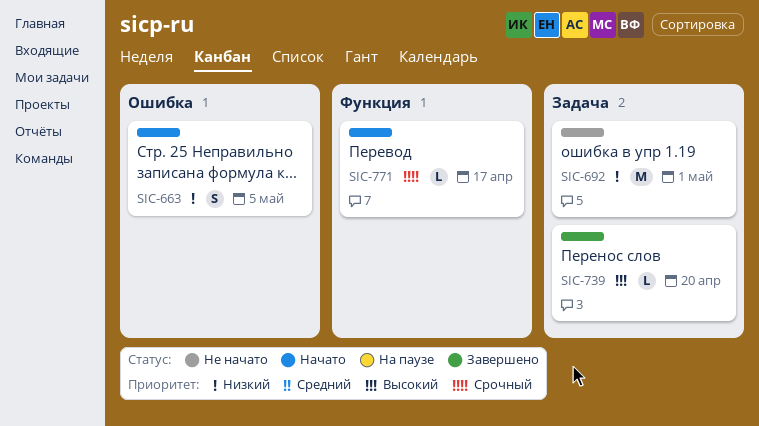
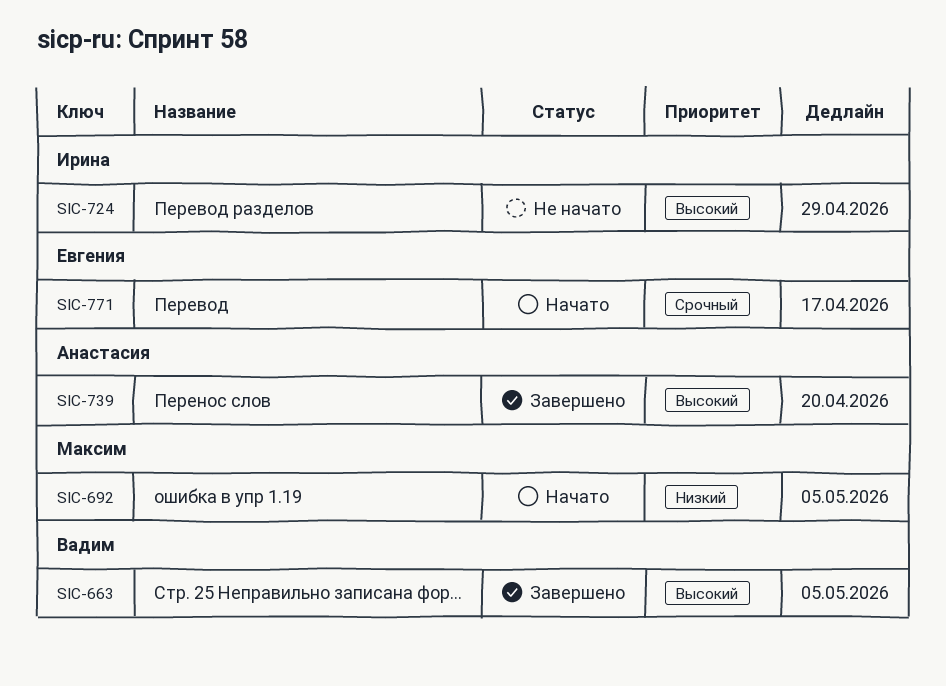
SIC-663, status: Начато -> Завершено
SIC-663, priority: Низкий -> Высокий
SIC-692, status: Не начато -> Начато
SIC-692, due: May 1 -> May 5
SIC-724: none -> present

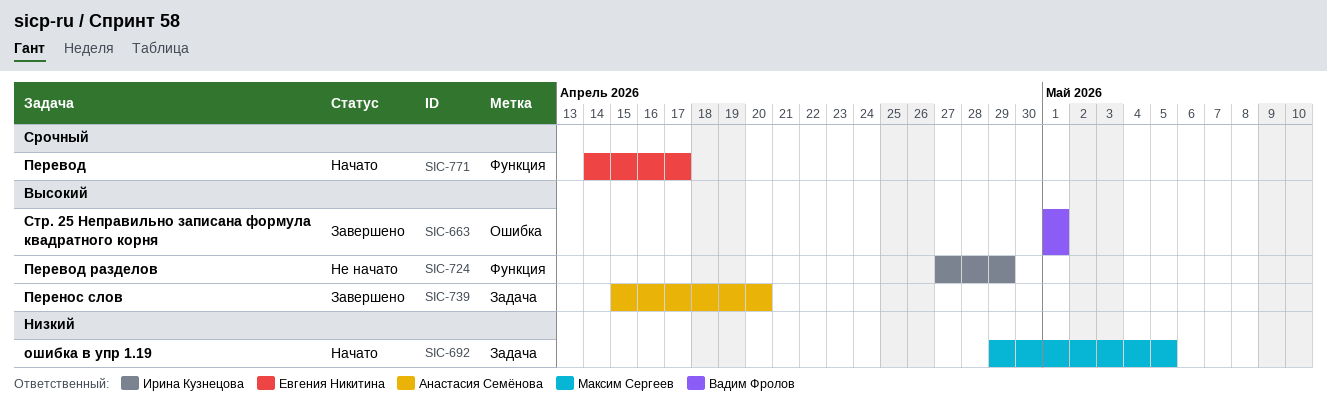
SIC-663, due: May 5 -> May 1

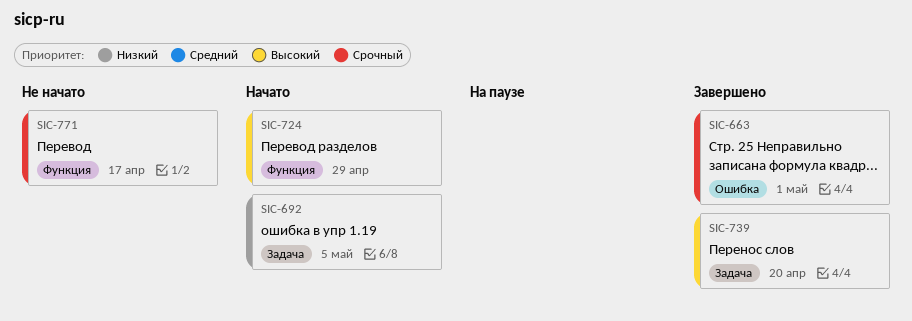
SIC-663, priority: Высокий -> Срочный
SIC-724, status: Не начато -> Начато
SIC-771, status: Начато -> Не начато

